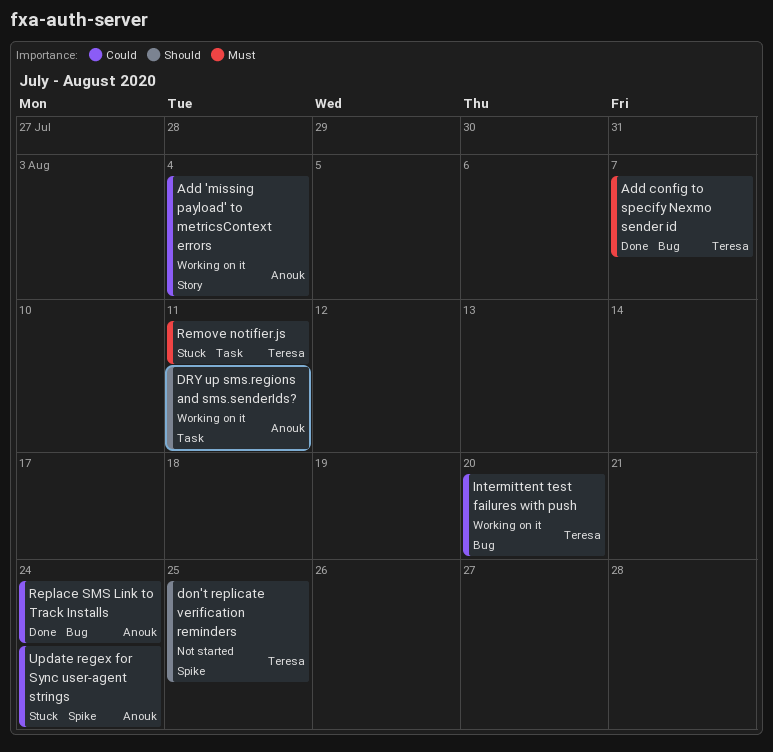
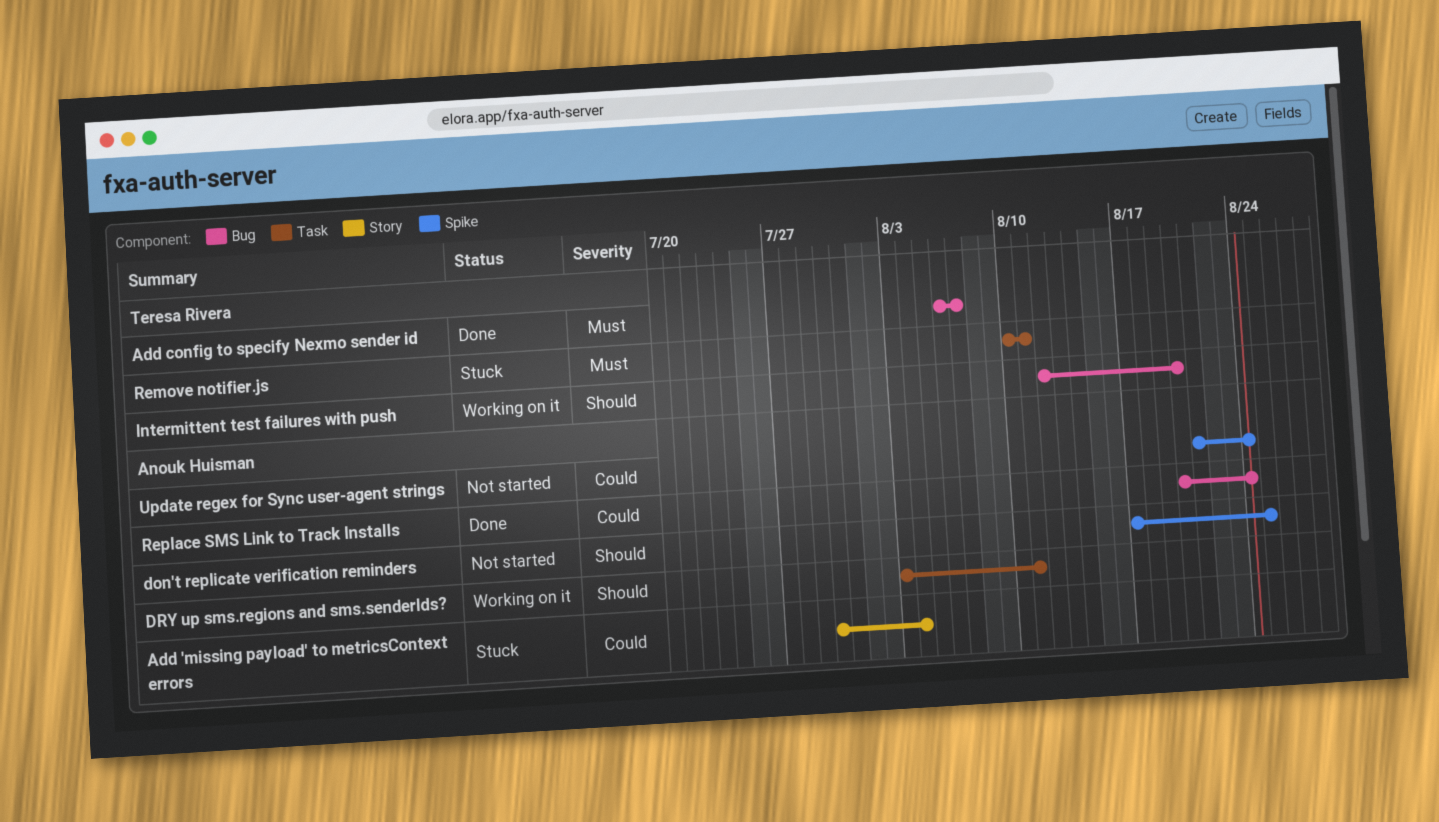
Add 'missing payload' to metricsContext errors, status: Working on it -> Stuck
don't replicate verification reminders, owner: Teresa Rivera -> Anouk Huisman
Intermittent test failures with push, priority: Could -> Should
Update regex for Sync user-agent strings, status: Stuck -> Not started

